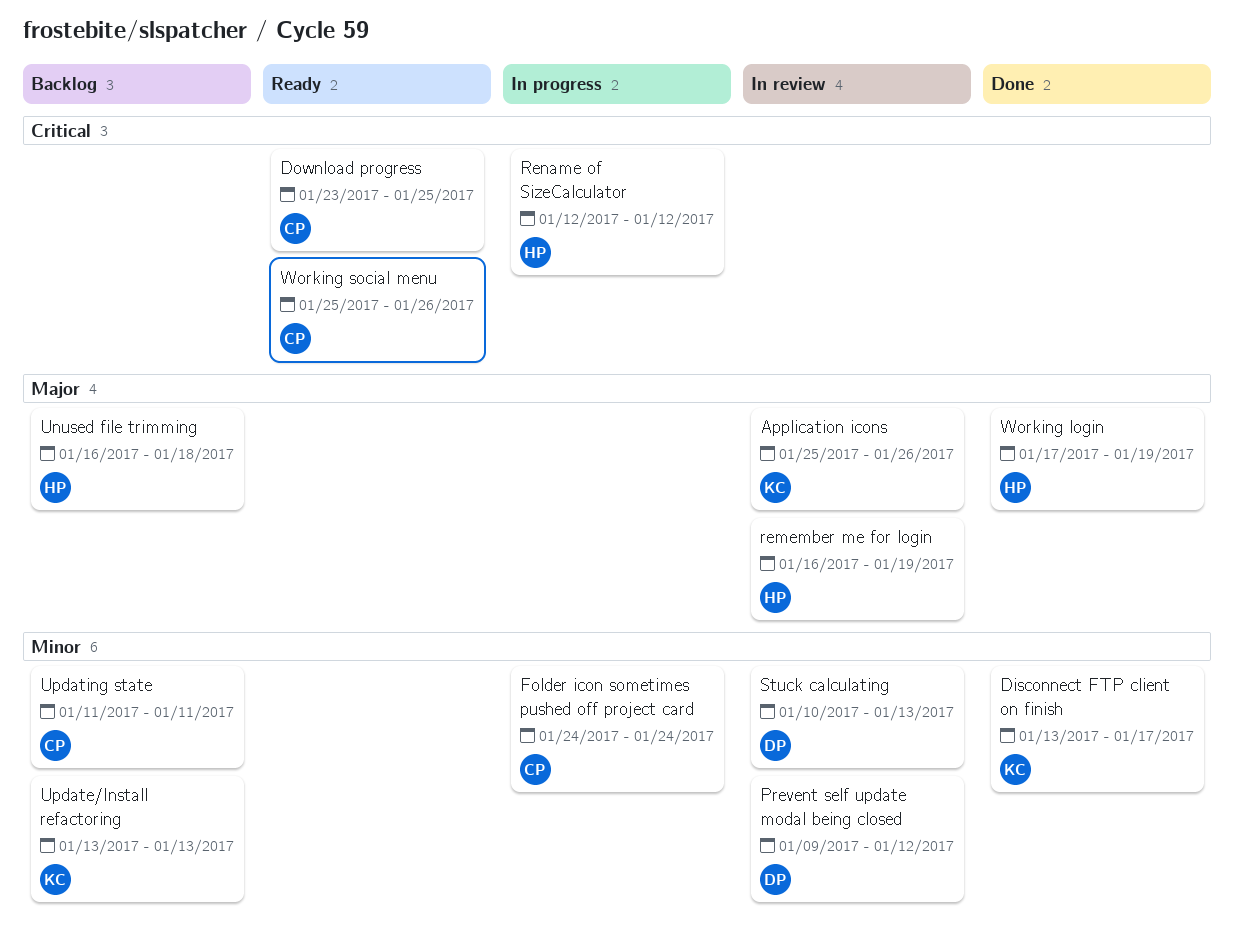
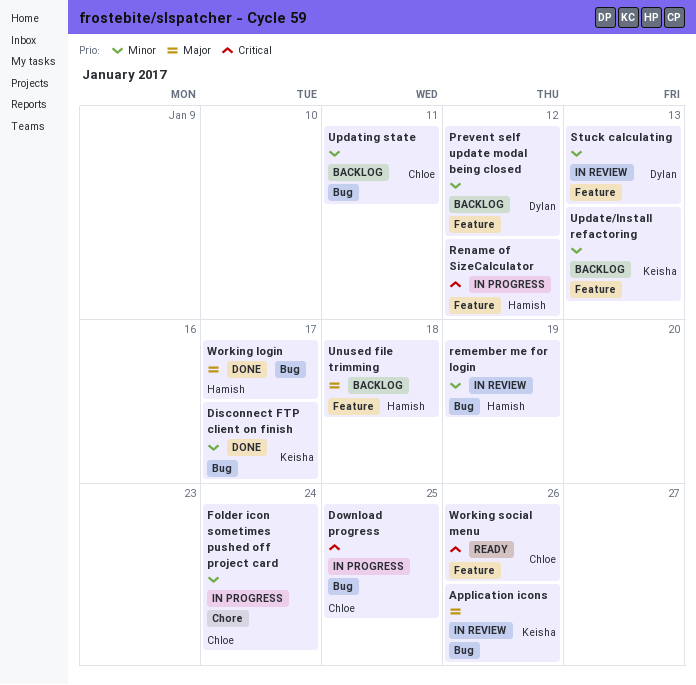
Download progress, status: Ready -> In progress
Prevent self update modal being closed, status: In review -> Backlog
remember me for login, priority: Major -> Minor
Working login, due: Jan 19 -> Jan 17

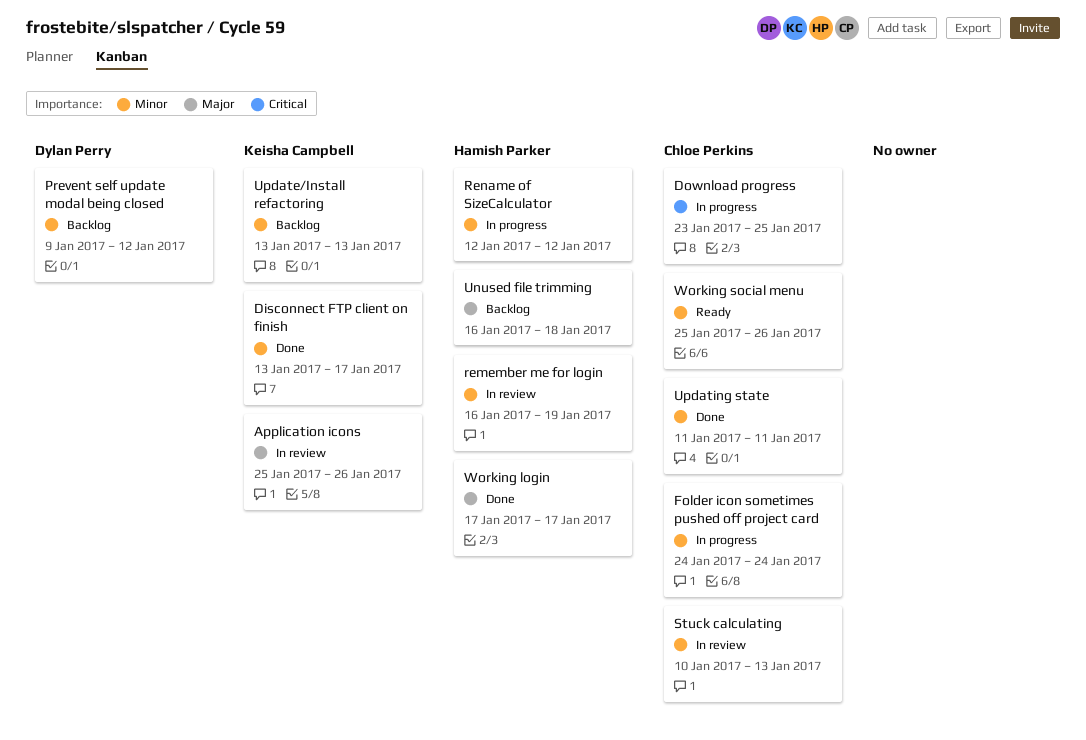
Rename of SizeCalculator, priority: Critical -> Minor
Stuck calculating, owner: Dylan Perry -> Chloe Perkins
Updating state, status: Backlog -> Done
Working social menu, priority: Critical -> Minor

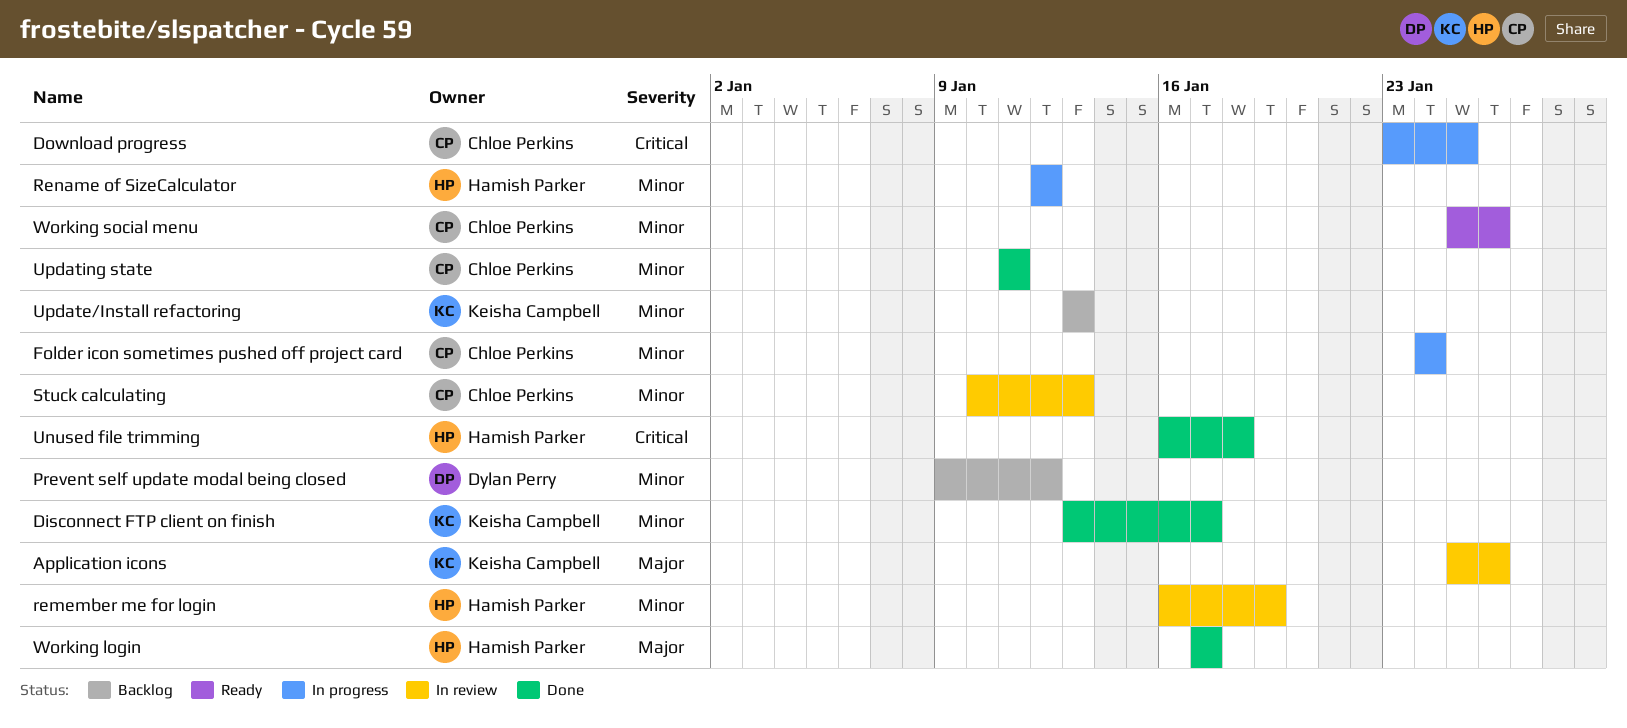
Unused file trimming, status: Backlog -> Done
Unused file trimming, priority: Major -> Critical

